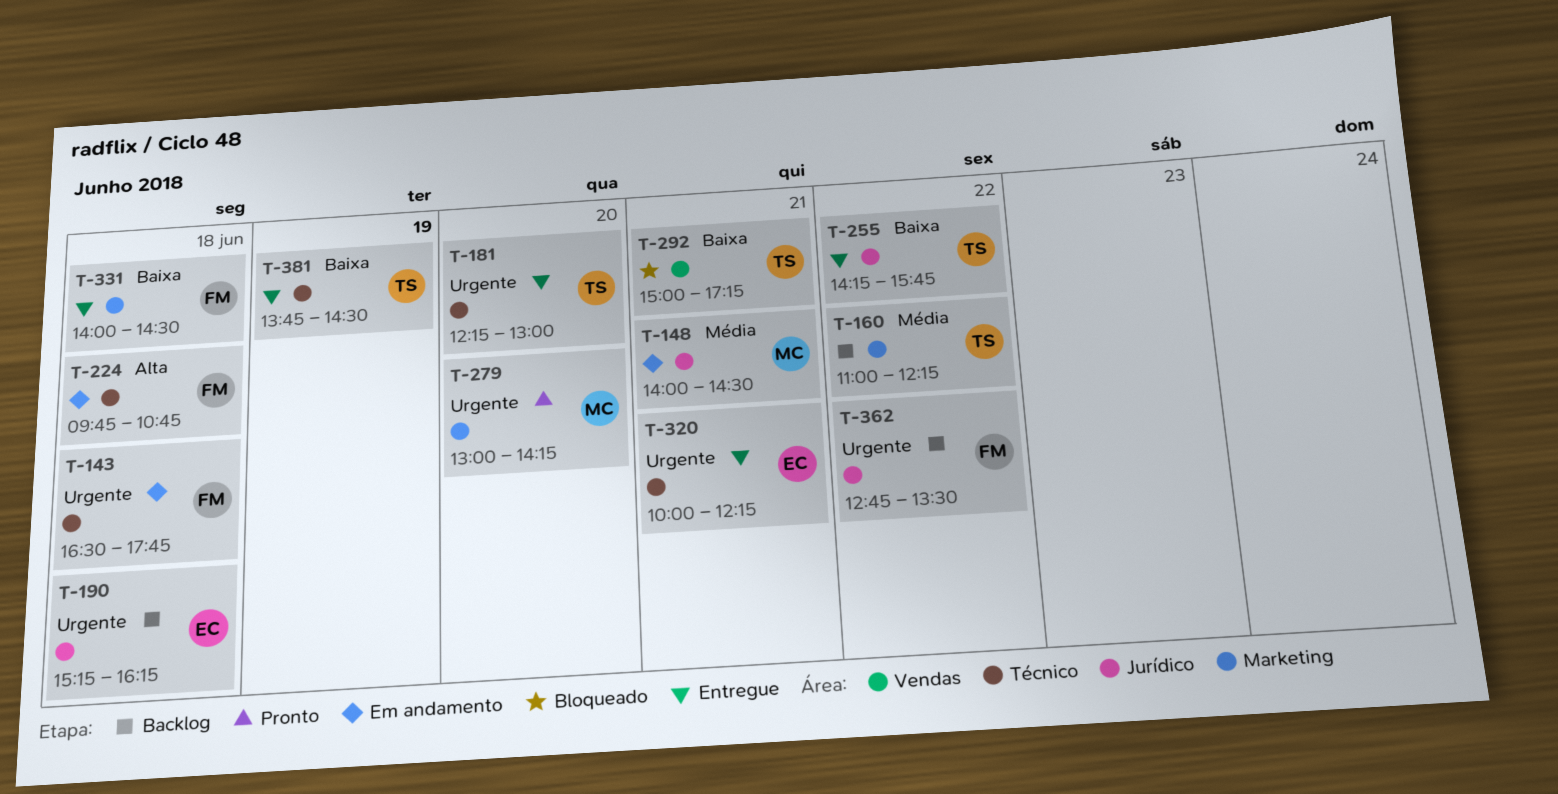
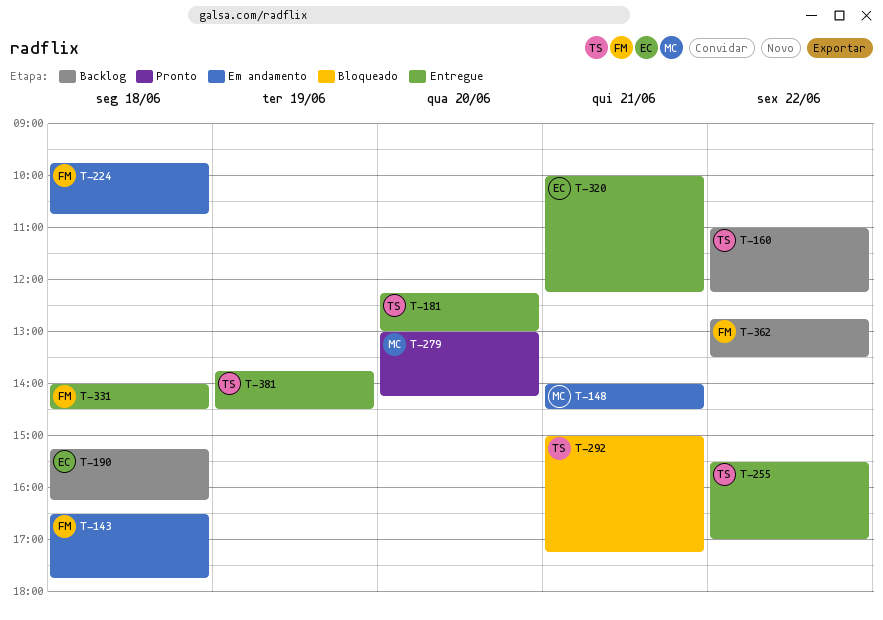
T-255, begins: 14:15 -> 15:30
T-255, ends: 15:45 -> 17:00

